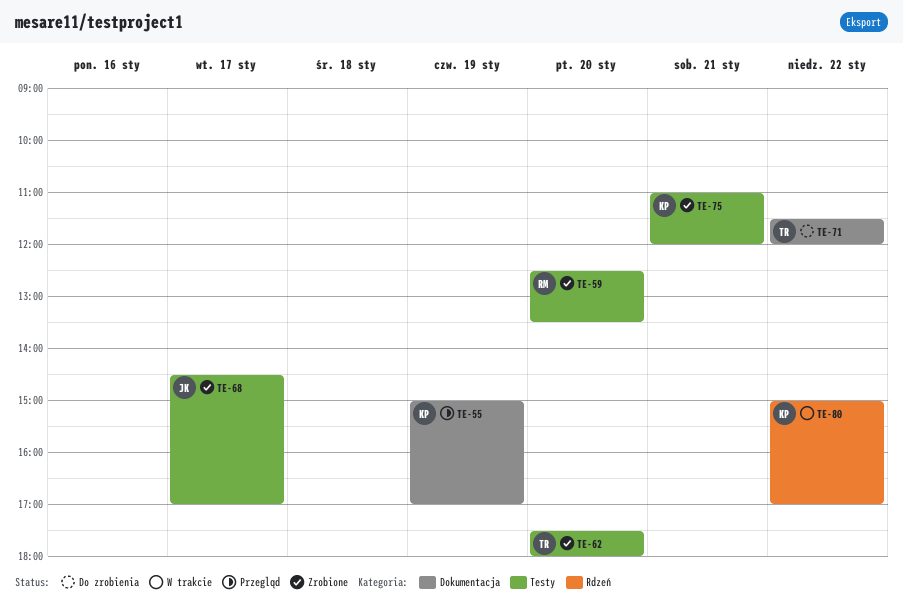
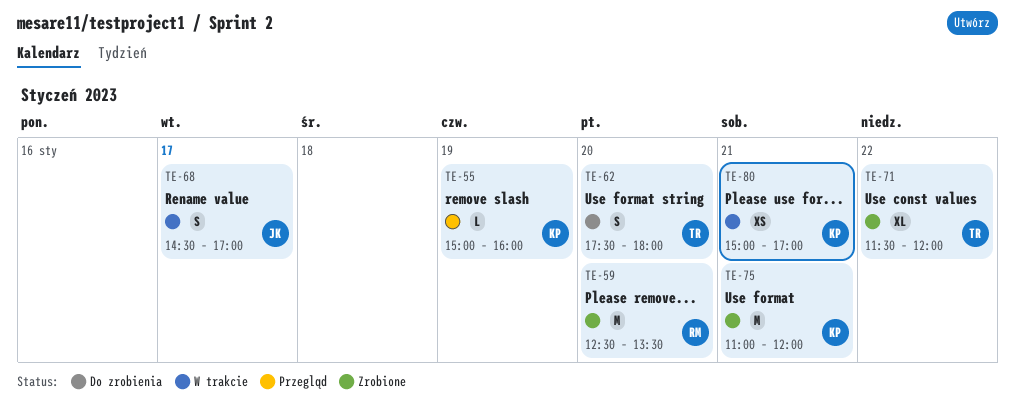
TE-55, ends: 17:00 -> 16:00
TE-62, status: Zrobione -> Do zrobienia
TE-68, status: Zrobione -> W trakcie
TE-71, status: Do zrobienia -> Zrobione
TE-80, day: Jan 22 -> Jan 21

